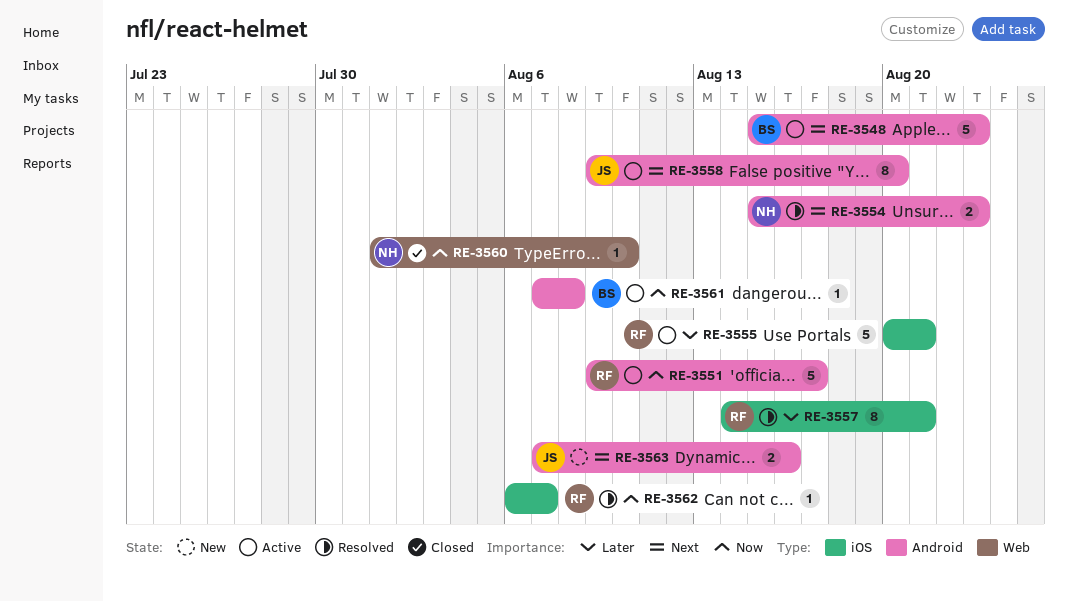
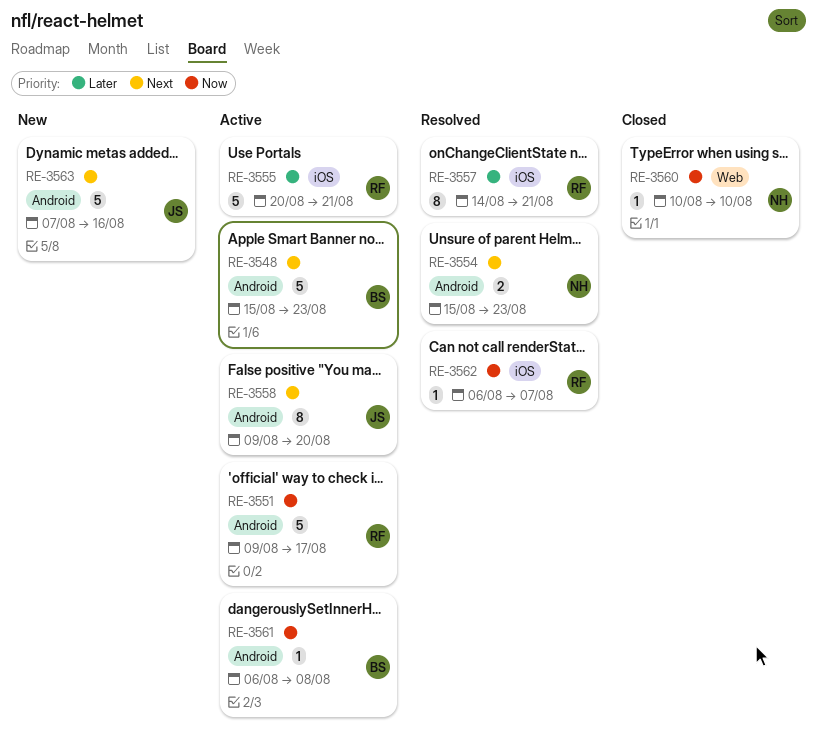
RE-3560, start: Aug 1 -> Aug 10
RE-3561, start: Aug 7 -> Aug 6
RE-3563, estimate: 2 -> 5

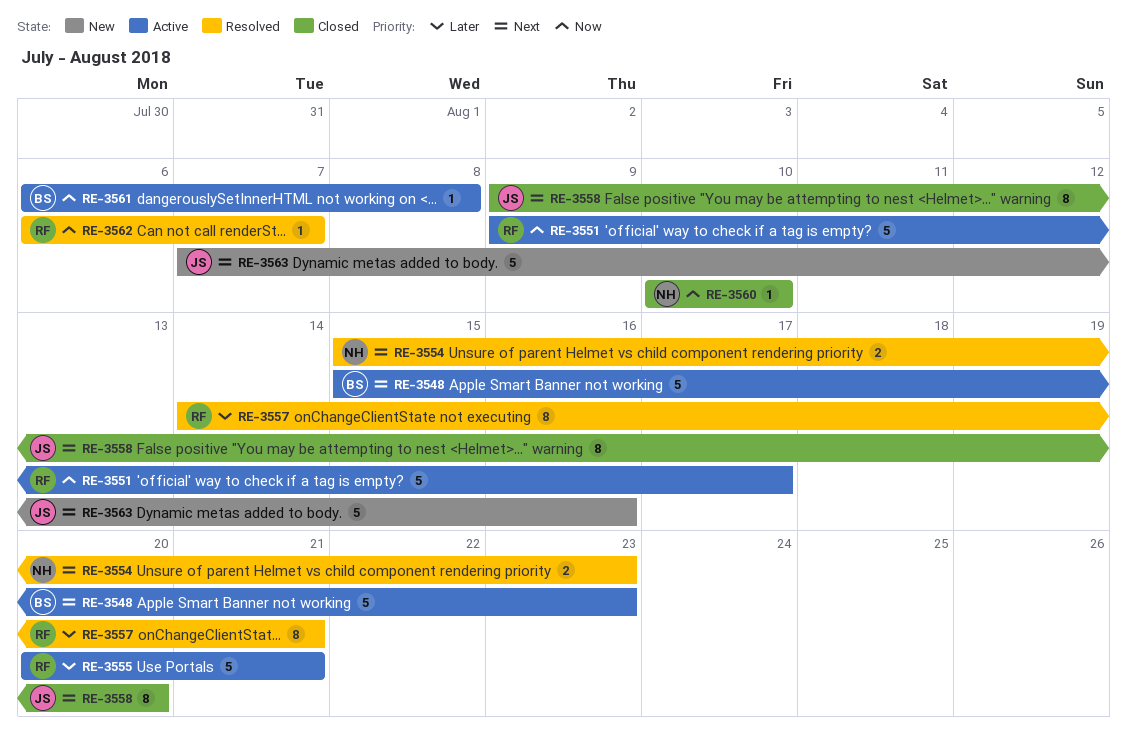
RE-3558, status: Active -> Closed

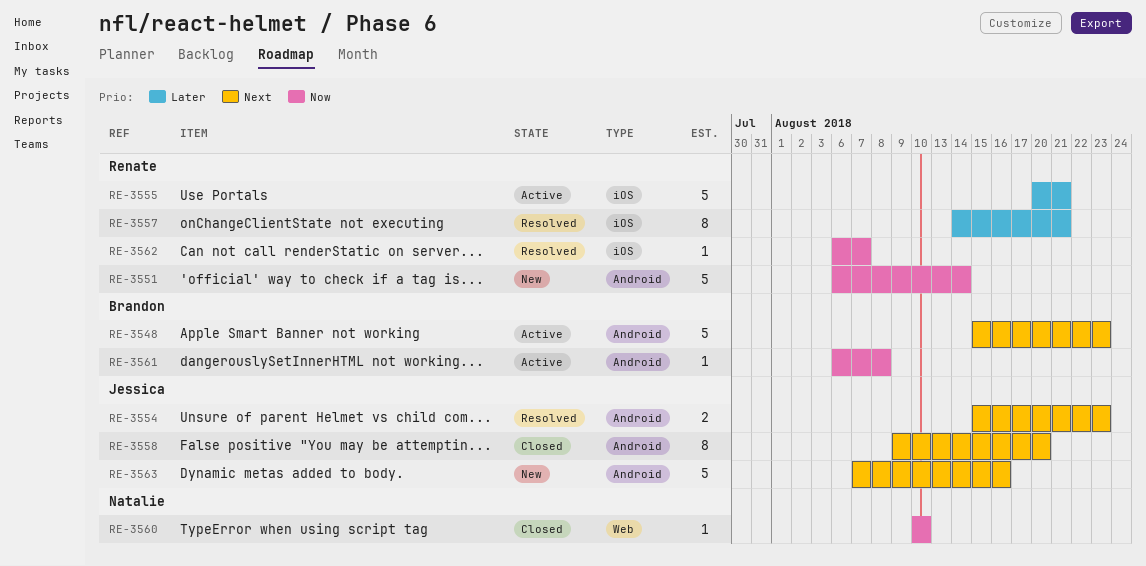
RE-3551, status: Active -> New
RE-3551, start: Aug 9 -> Aug 6
RE-3551, due: Aug 17 -> Aug 14
RE-3554, owner: Natalie -> Jessica

